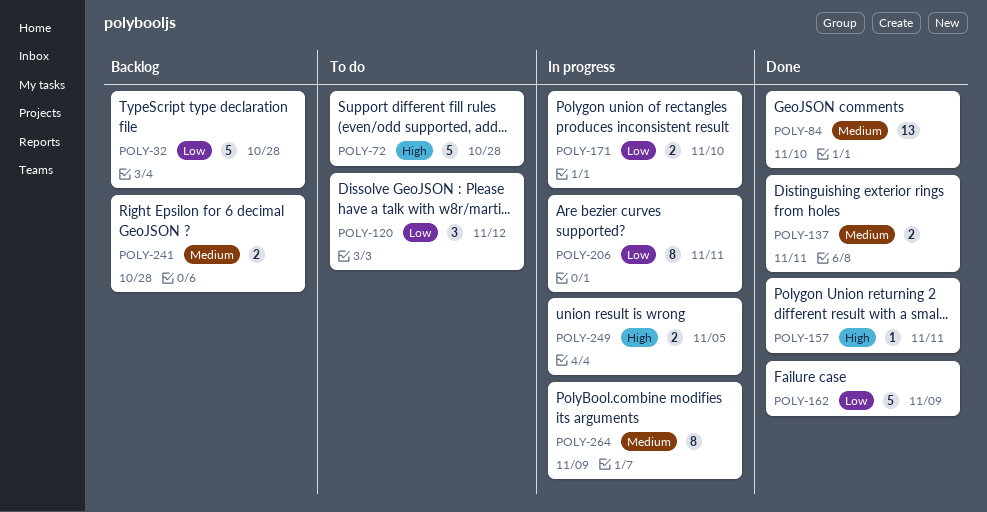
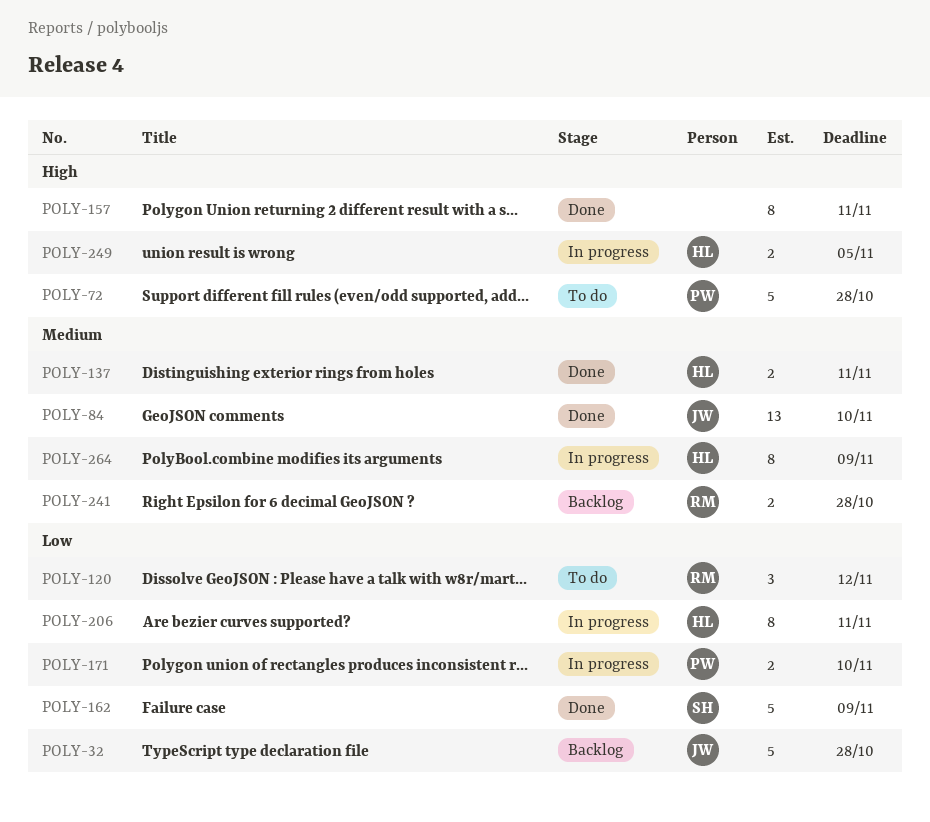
POLY-157, estimate: 1 -> 8

